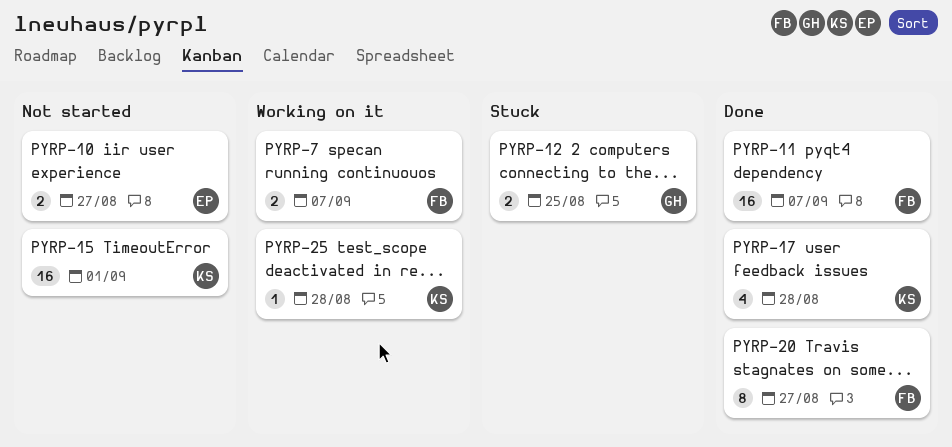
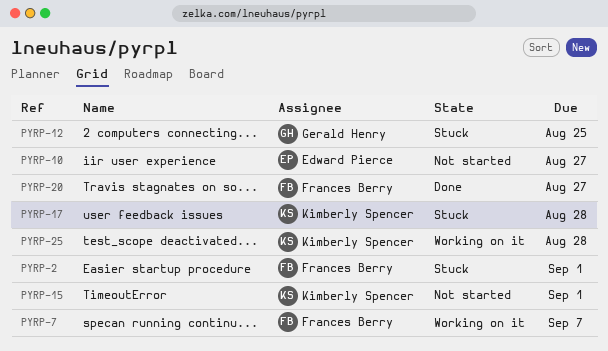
PYRP-2: none -> present
PYRP-11: present -> none
PYRP-17, status: Done -> Stuck

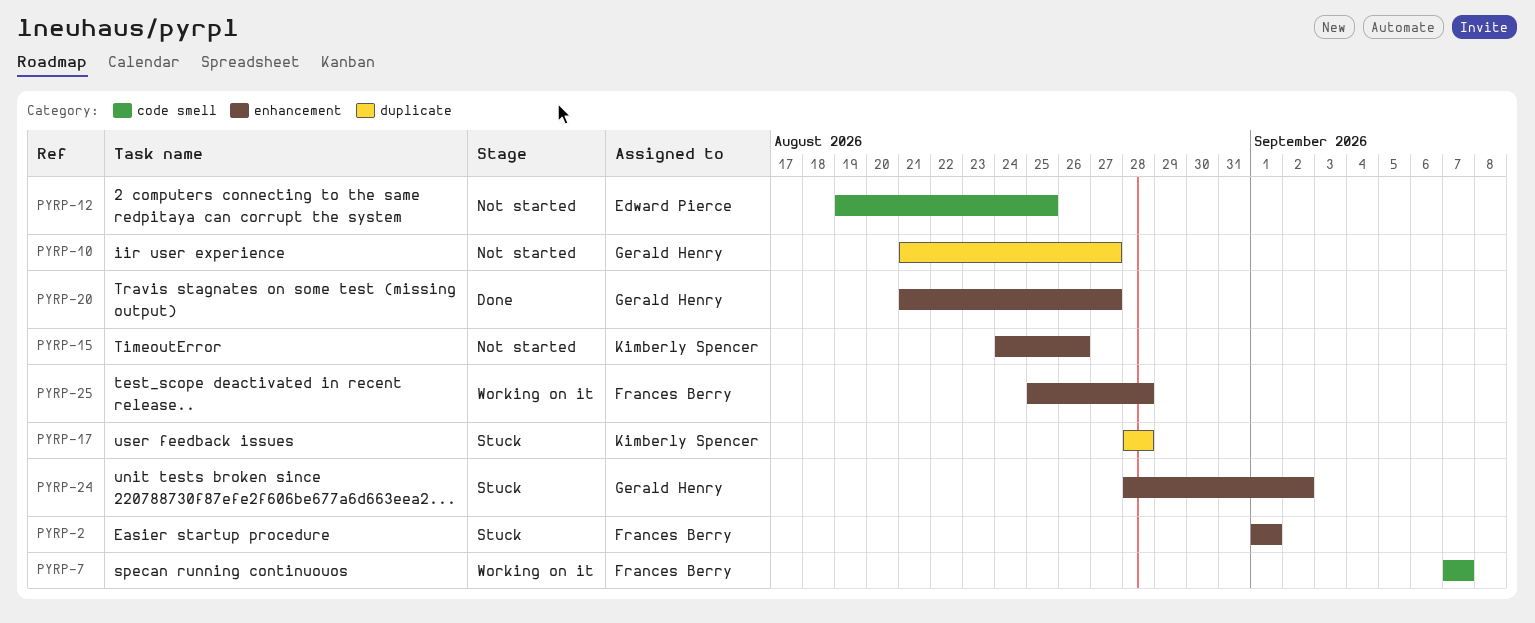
PYRP-10, owner: Edward Pierce -> Gerald Henry
PYRP-12, status: Stuck -> Not started
PYRP-12, owner: Gerald Henry -> Edward Pierce
PYRP-15, due: Sep 1 -> Aug 26
PYRP-20, owner: Frances Berry -> Gerald Henry
PYRP-24: none -> present
PYRP-25, owner: Kimberly Spencer -> Frances Berry

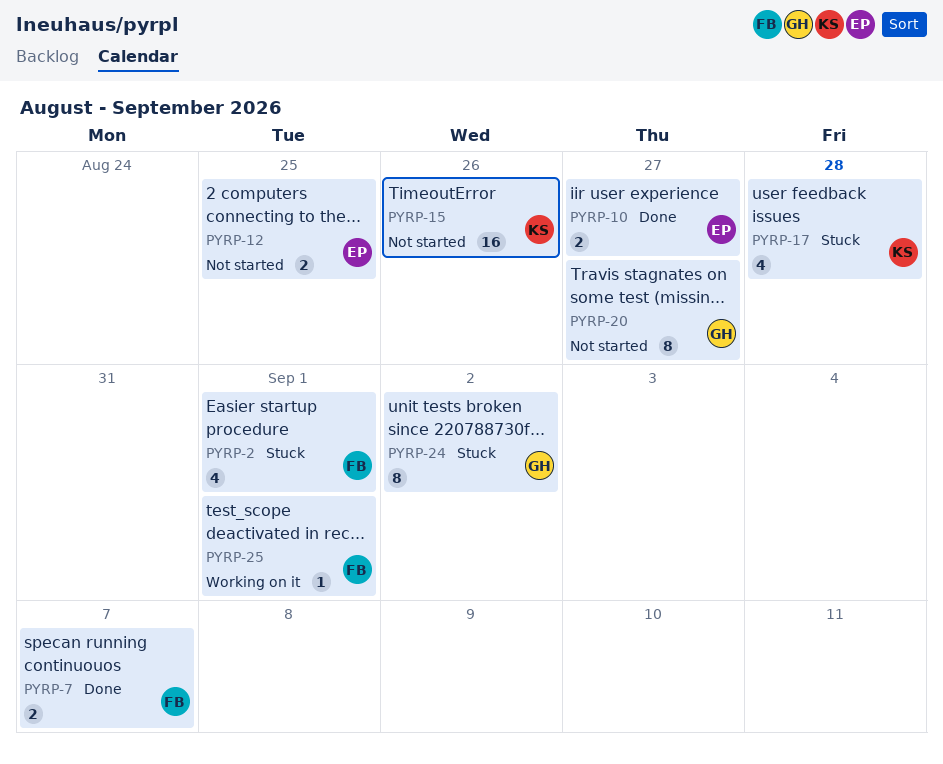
PYRP-7, status: Working on it -> Done
PYRP-10, status: Not started -> Done
PYRP-10, owner: Gerald Henry -> Edward Pierce
PYRP-20, status: Done -> Not started
PYRP-25, due: Aug 28 -> Sep 1

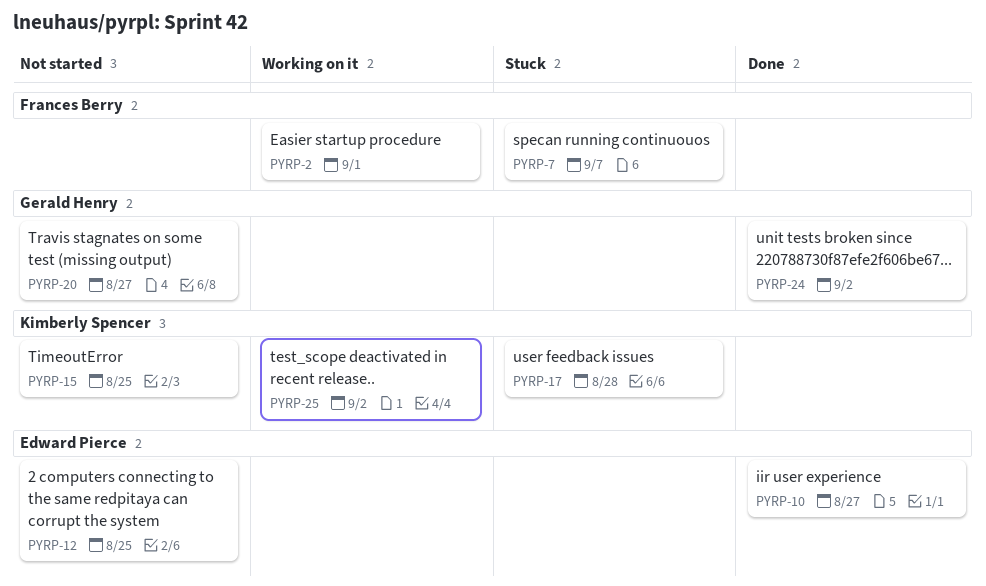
PYRP-2, status: Stuck -> Working on it
PYRP-7, status: Done -> Stuck
PYRP-15, due: Aug 26 -> Aug 25
PYRP-24, status: Stuck -> Done
PYRP-25, owner: Frances Berry -> Kimberly Spencer
PYRP-25, due: Sep 1 -> Sep 2

